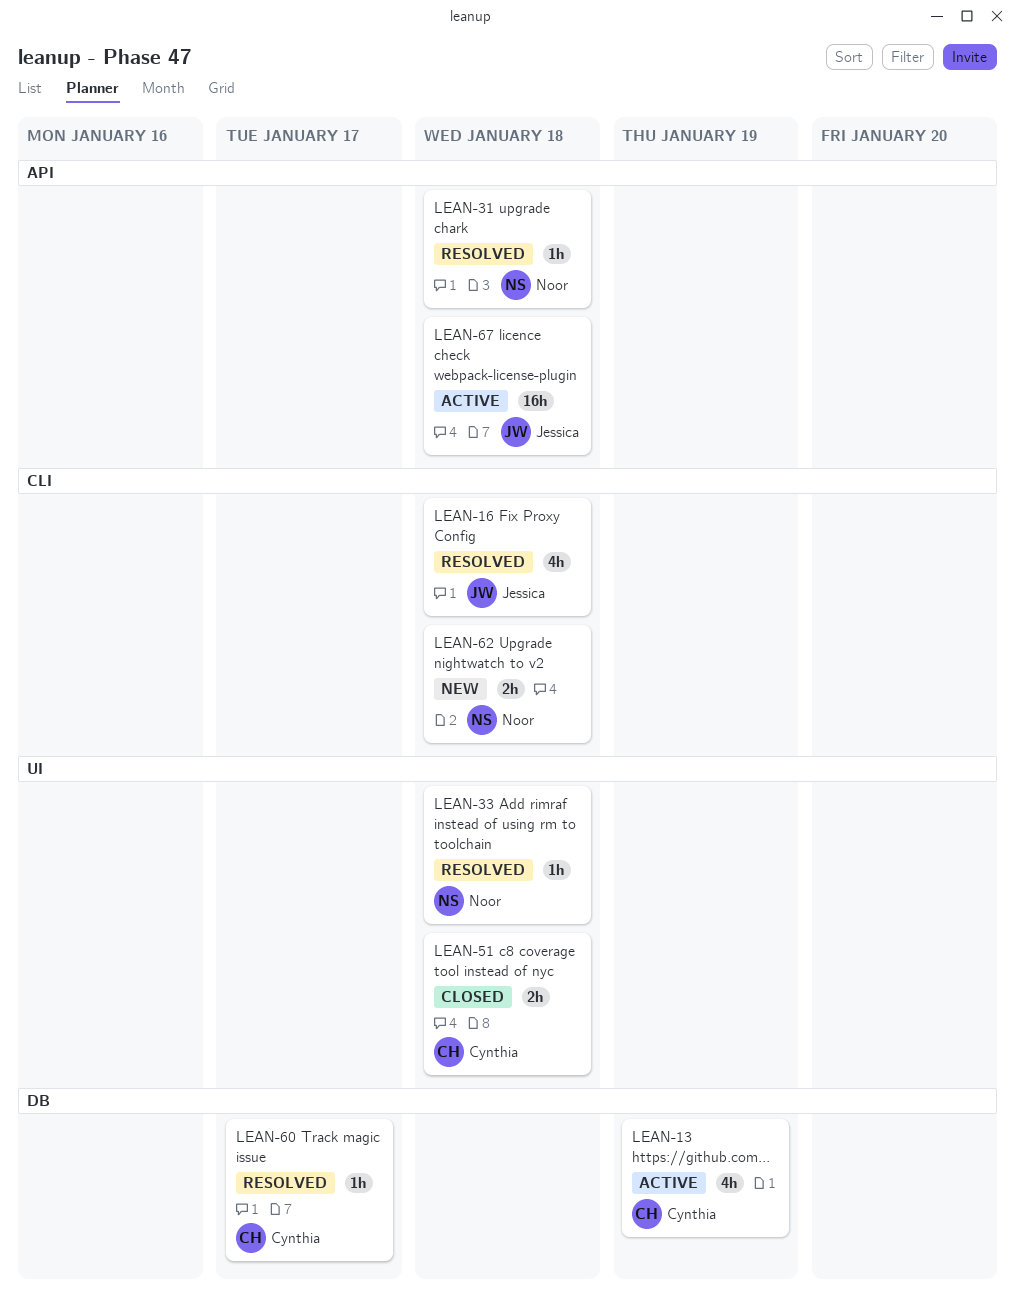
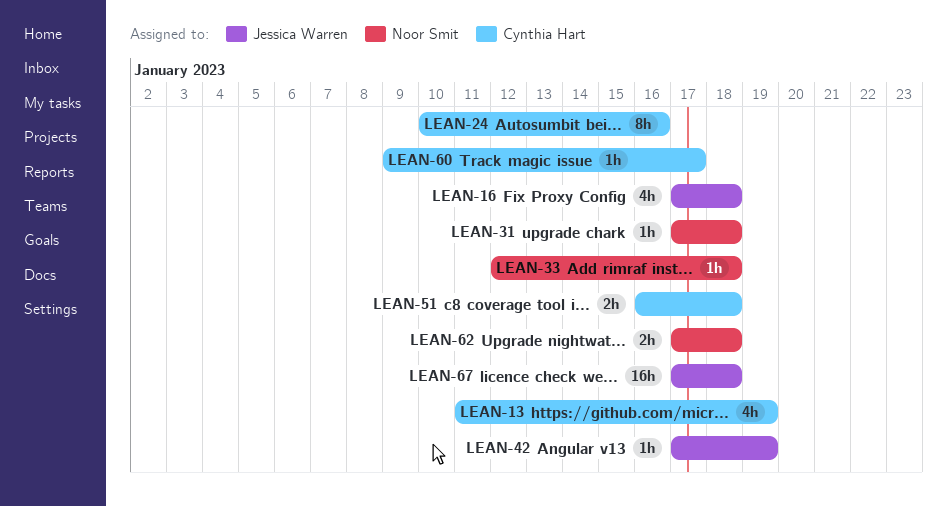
LEAN-24: none -> present
LEAN-42: none -> present

